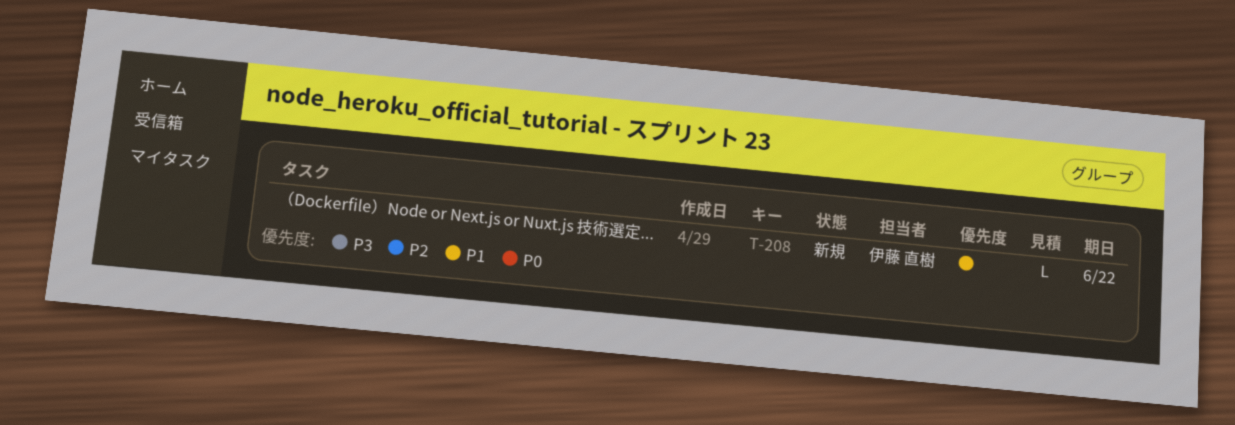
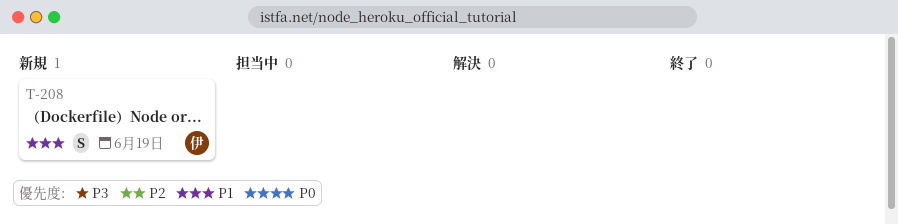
T-208, estimate: L -> S
T-208, due: Jun 22 -> Jun 19

